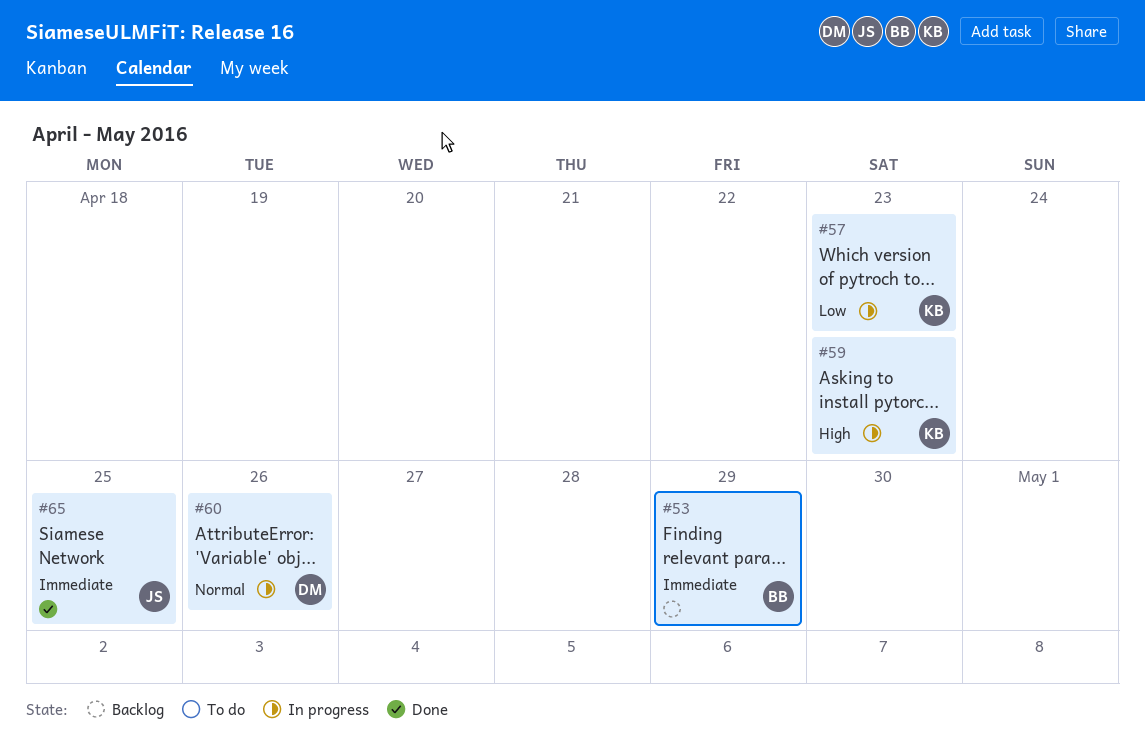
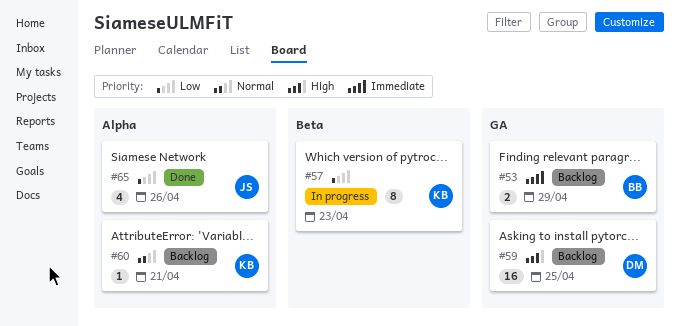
#59, status: In progress -> Backlog
#59, owner: KB -> DM
#59, due: Apr 23 -> Apr 25
#60, status: In progress -> Backlog
#60, owner: DM -> KB
#60, due: Apr 26 -> Apr 21
#65, priority: Immediate -> Low
#65, due: Apr 25 -> Apr 26

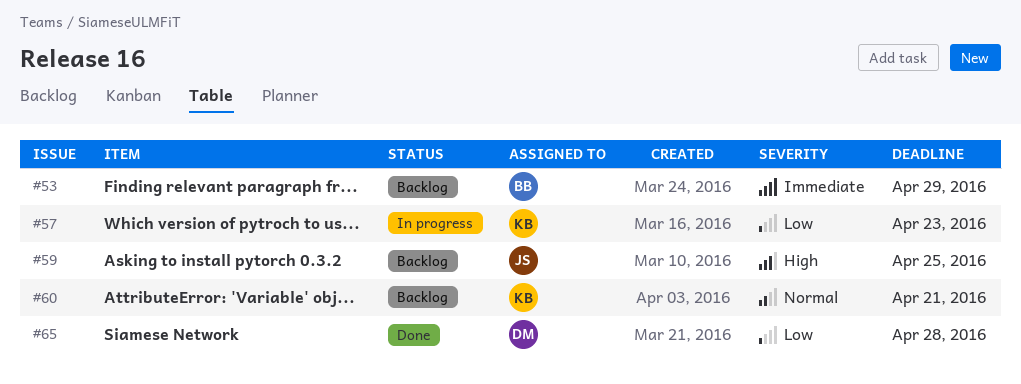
#59, owner: DM -> JS
#65, owner: JS -> DM
#65, due: Apr 26 -> Apr 28

